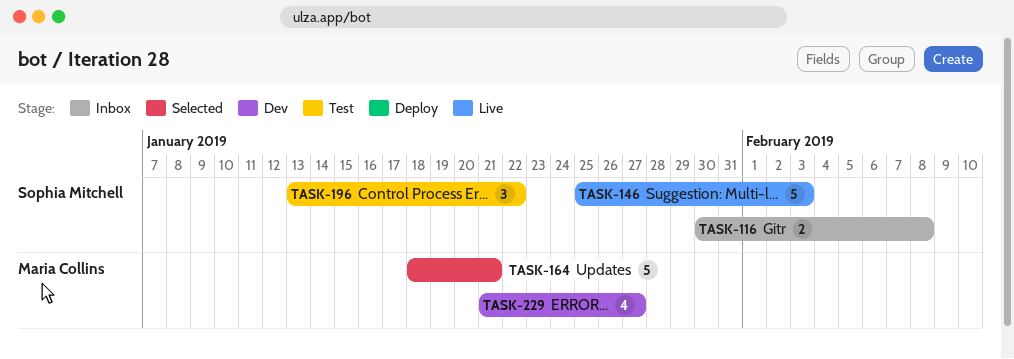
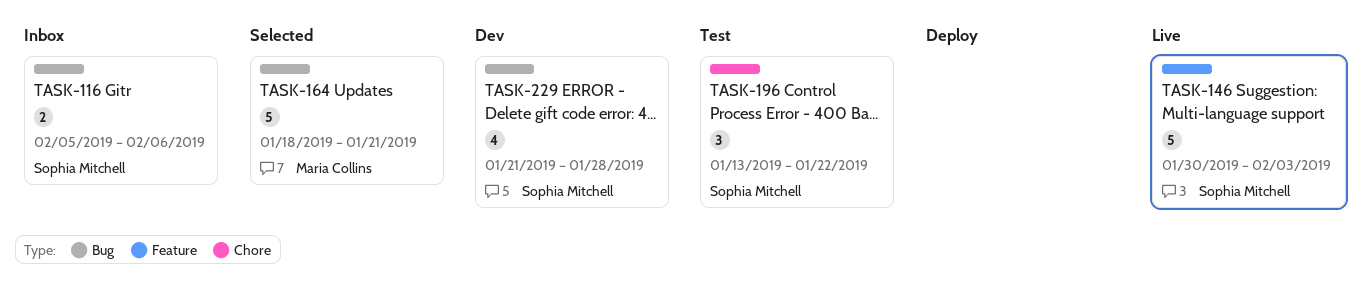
TASK-116, start: Jan 30 -> Feb 5
TASK-116, due: Feb 8 -> Feb 6
TASK-146, start: Jan 25 -> Jan 30
TASK-229, owner: Maria Collins -> Sophia Mitchell
TASK-229, due: Jan 27 -> Jan 28

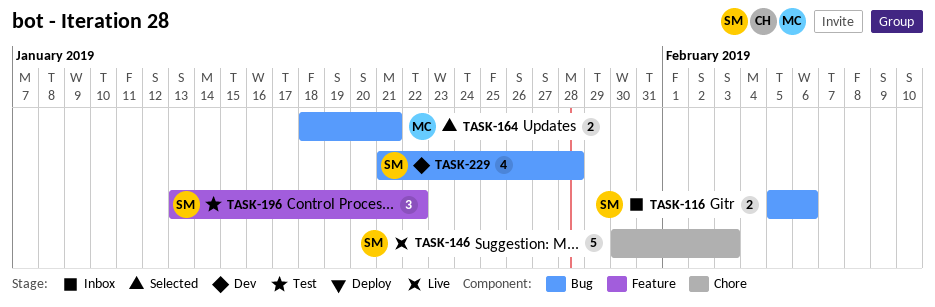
TASK-146, label: Feature -> Chore
TASK-164, estimate: 5 -> 2
TASK-196, label: Chore -> Feature

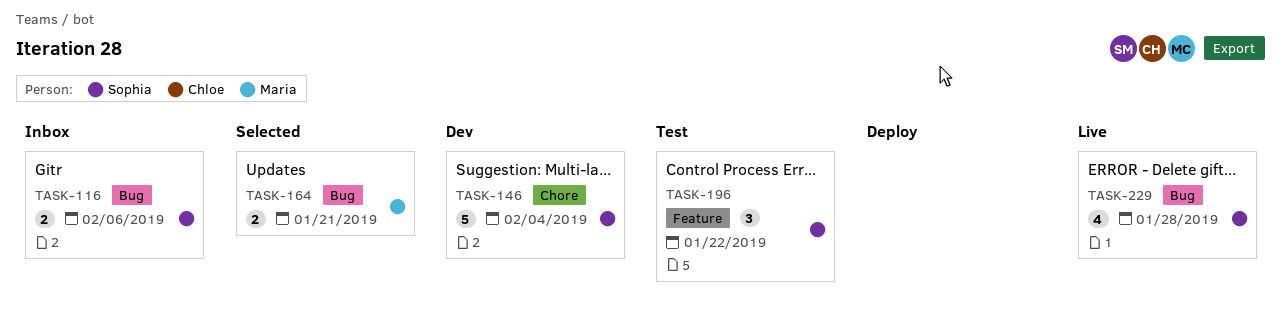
TASK-146, status: Live -> Dev
TASK-146, due: Feb 3 -> Feb 4
TASK-229, status: Dev -> Live

